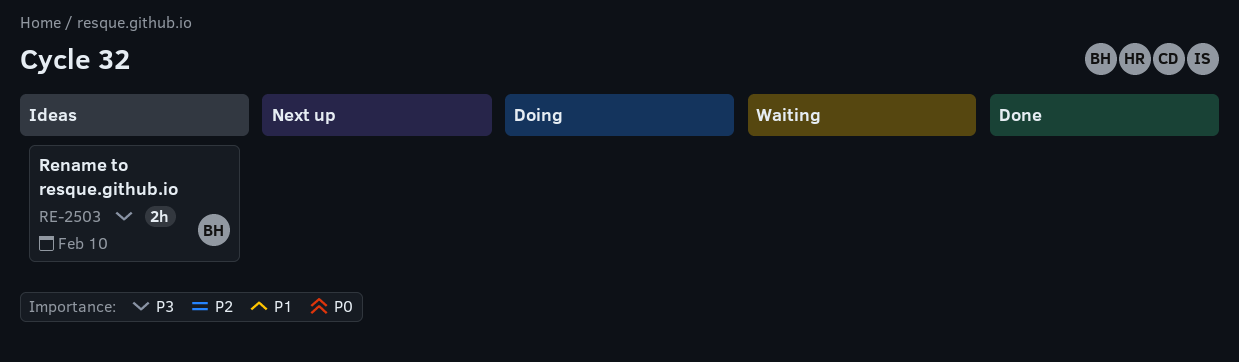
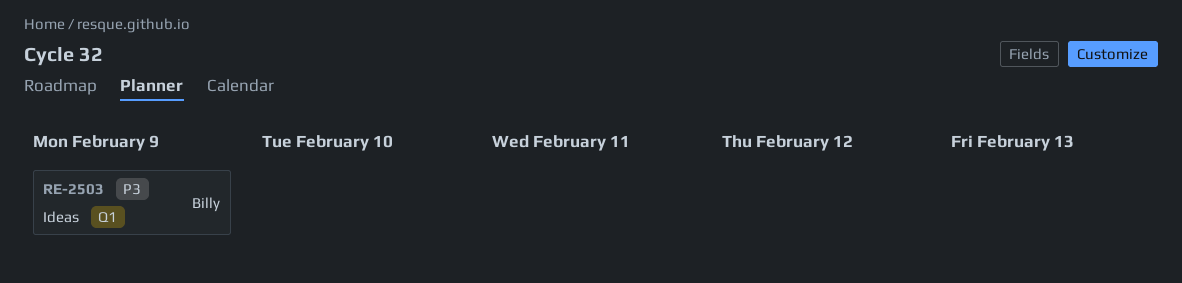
RE-2503, due: Feb 10 -> Feb 9

